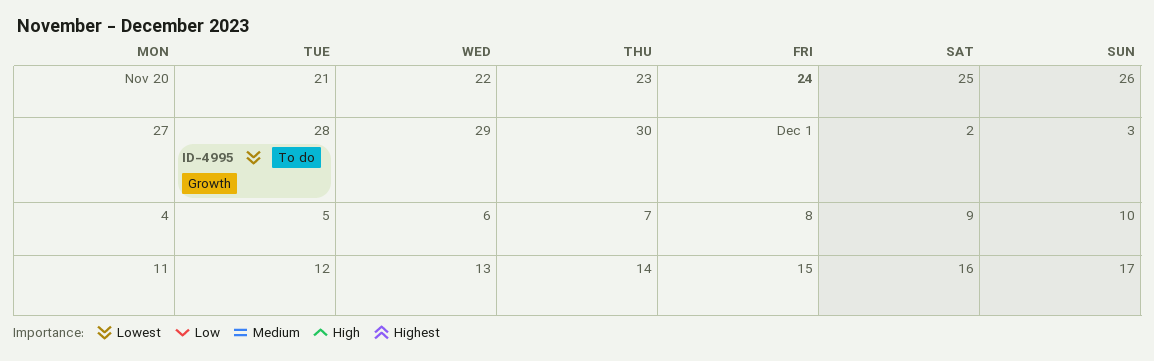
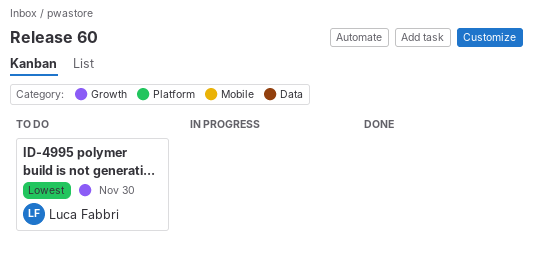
ID-4995, due: Nov 28 -> Nov 30

